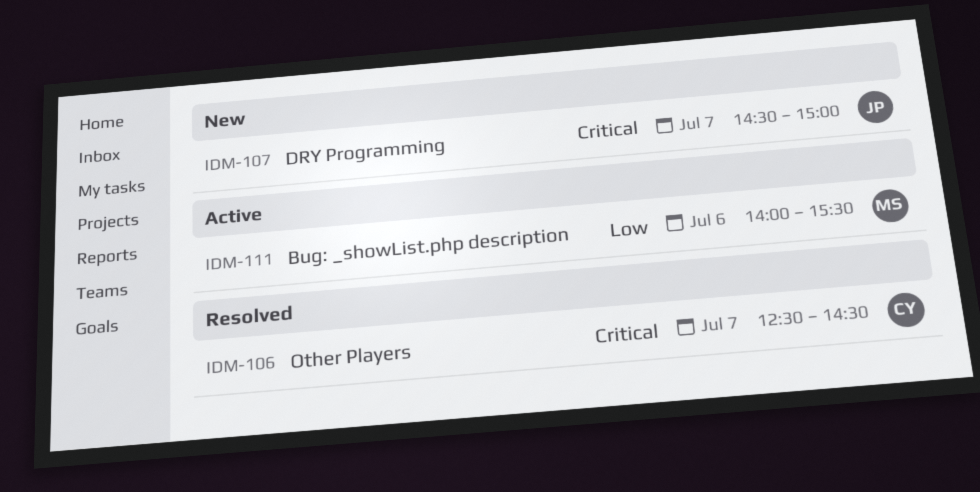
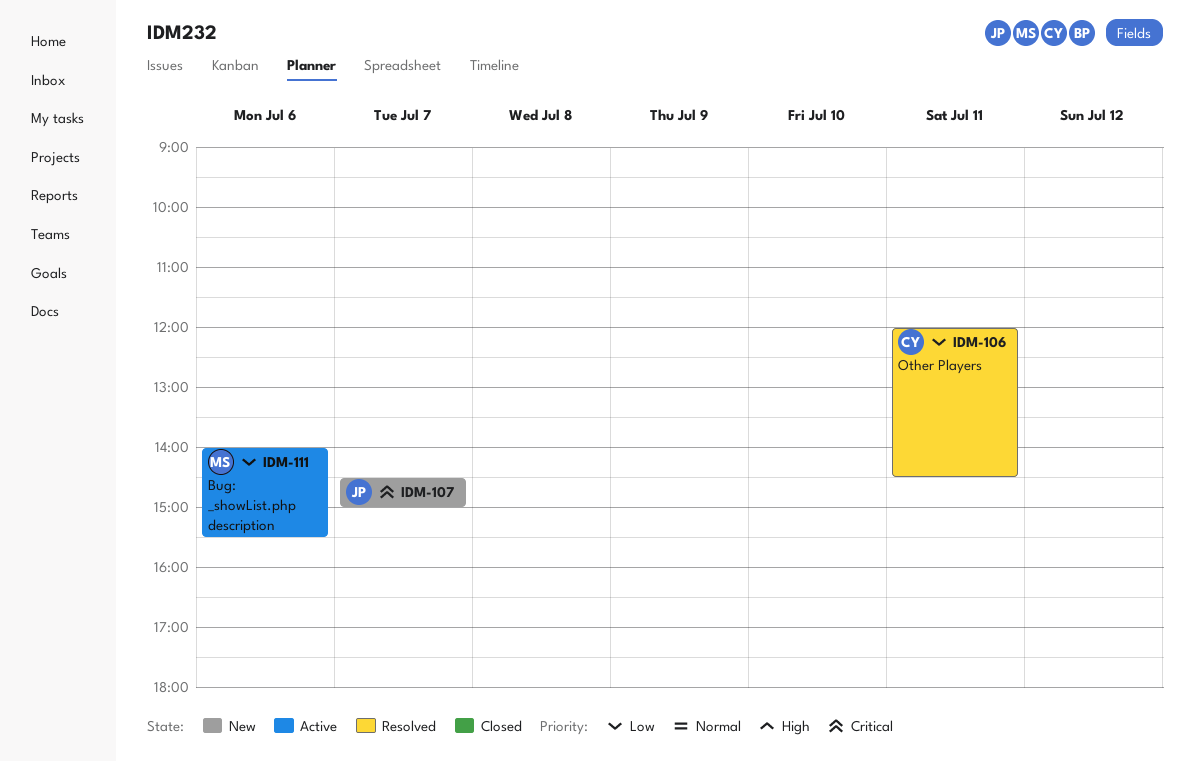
IDM-106, priority: Critical -> Low
IDM-106, day: Jul 7 -> Jul 11
IDM-106, begins: 12:30 -> 12:00

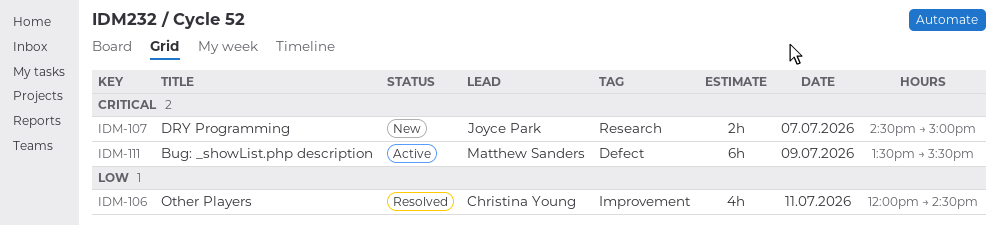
IDM-111, priority: Low -> Critical
IDM-111, day: Jul 6 -> Jul 9
IDM-111, begins: 14:00 -> 13:30

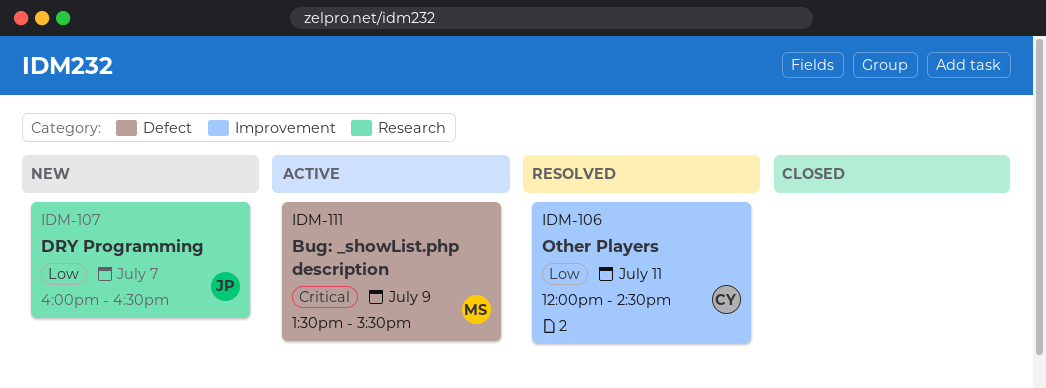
IDM-107, priority: Critical -> Low
IDM-107, begins: 14:30 -> 16:00
IDM-107, ends: 15:00 -> 16:30

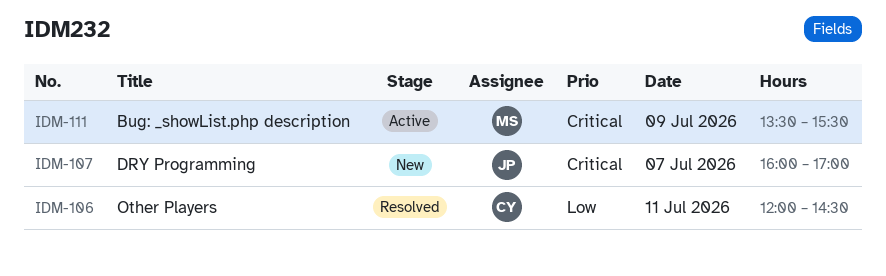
IDM-107, priority: Low -> Critical
IDM-107, ends: 16:30 -> 17:00

